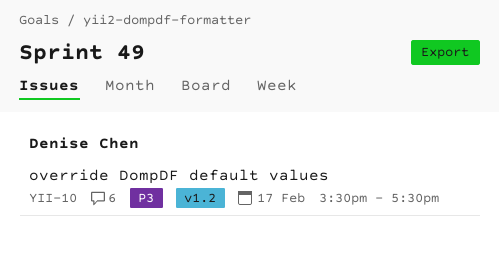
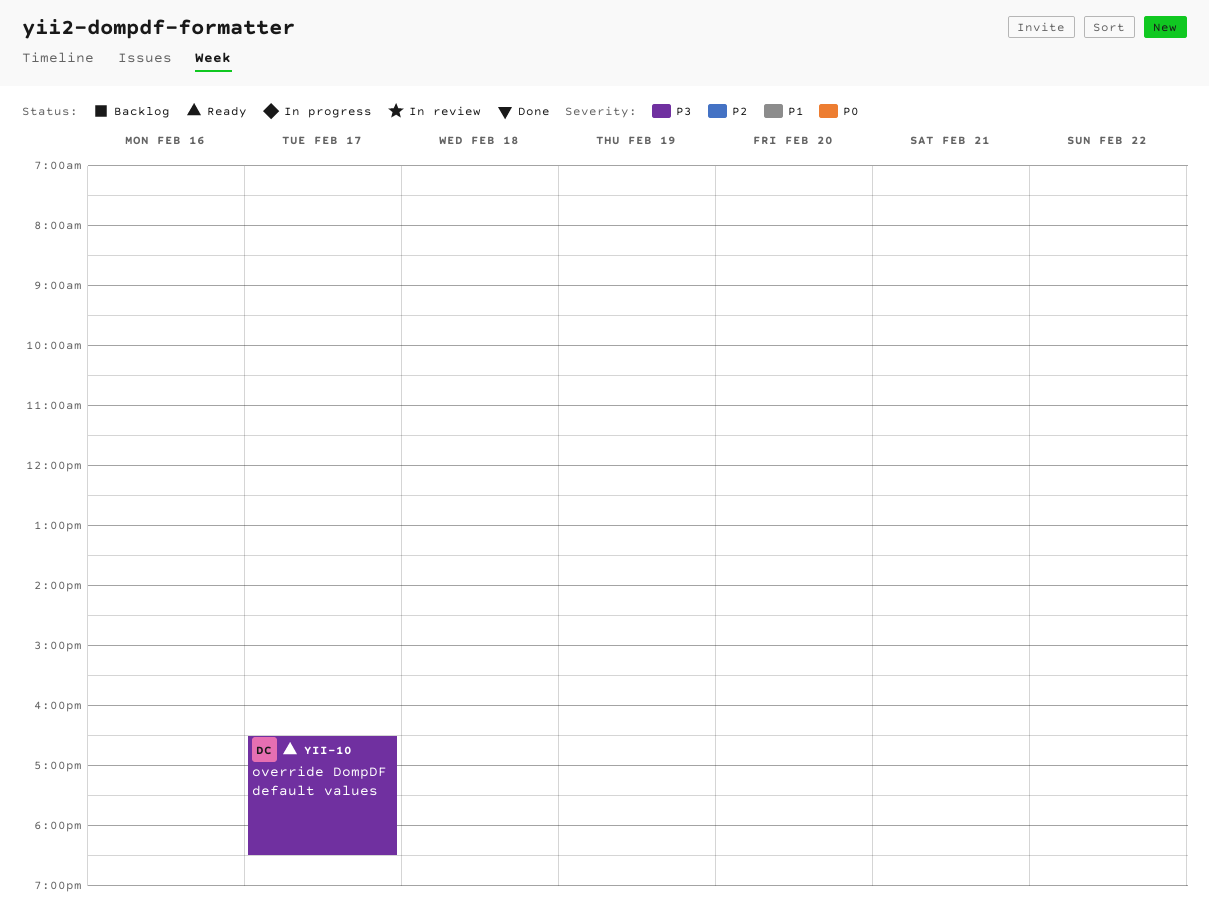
YII-10, begins: 15:30 -> 16:30
YII-10, ends: 17:30 -> 18:30

